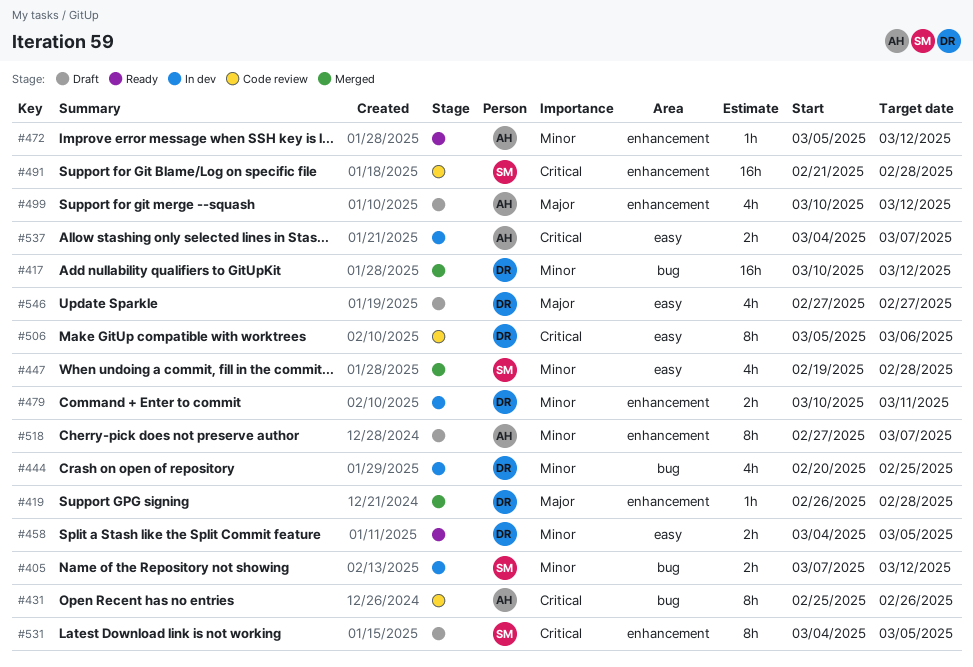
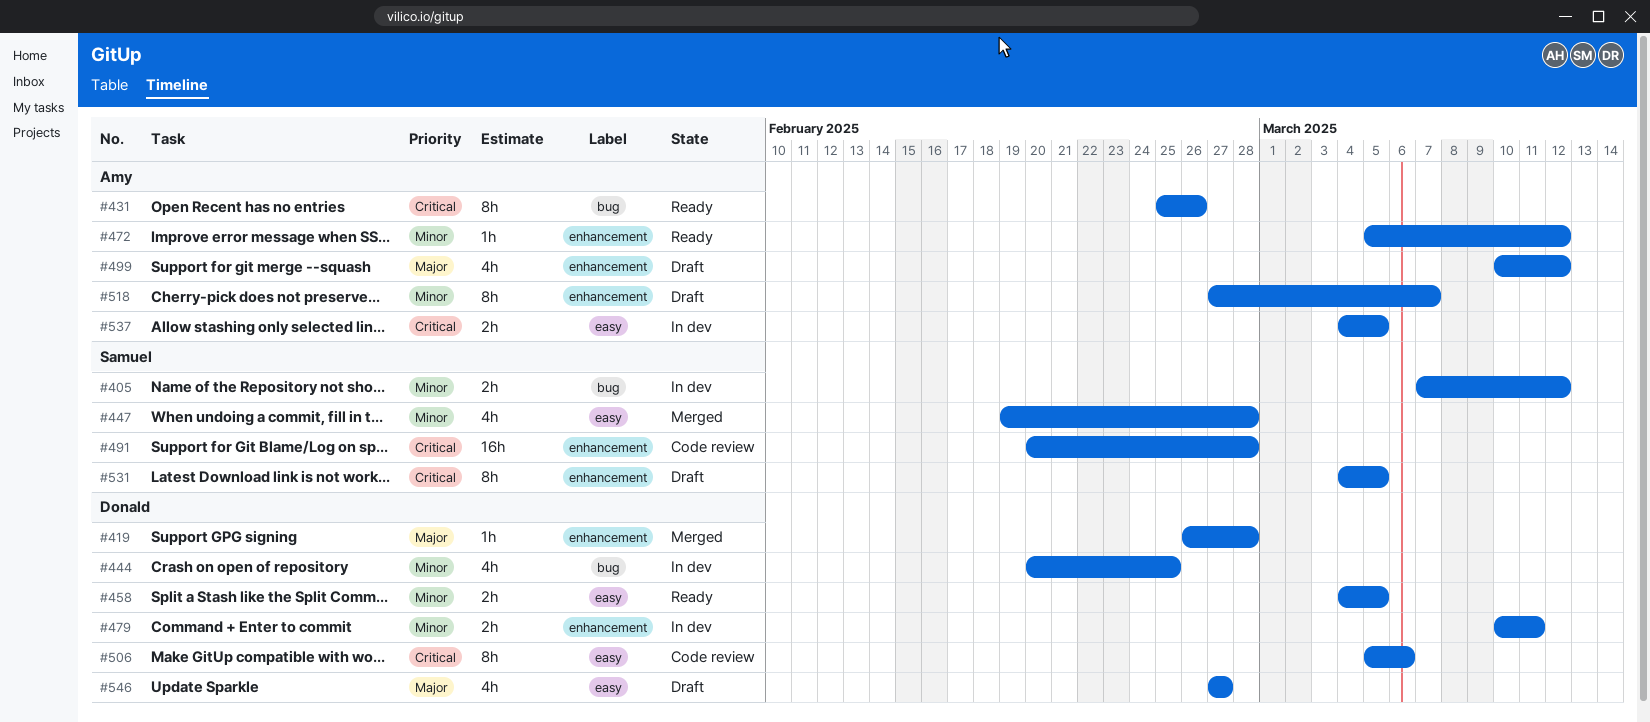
#417: present -> none
#431, status: Code review -> Ready
#491, start: Feb 21 -> Feb 20
#537, due: Mar 7 -> Mar 5

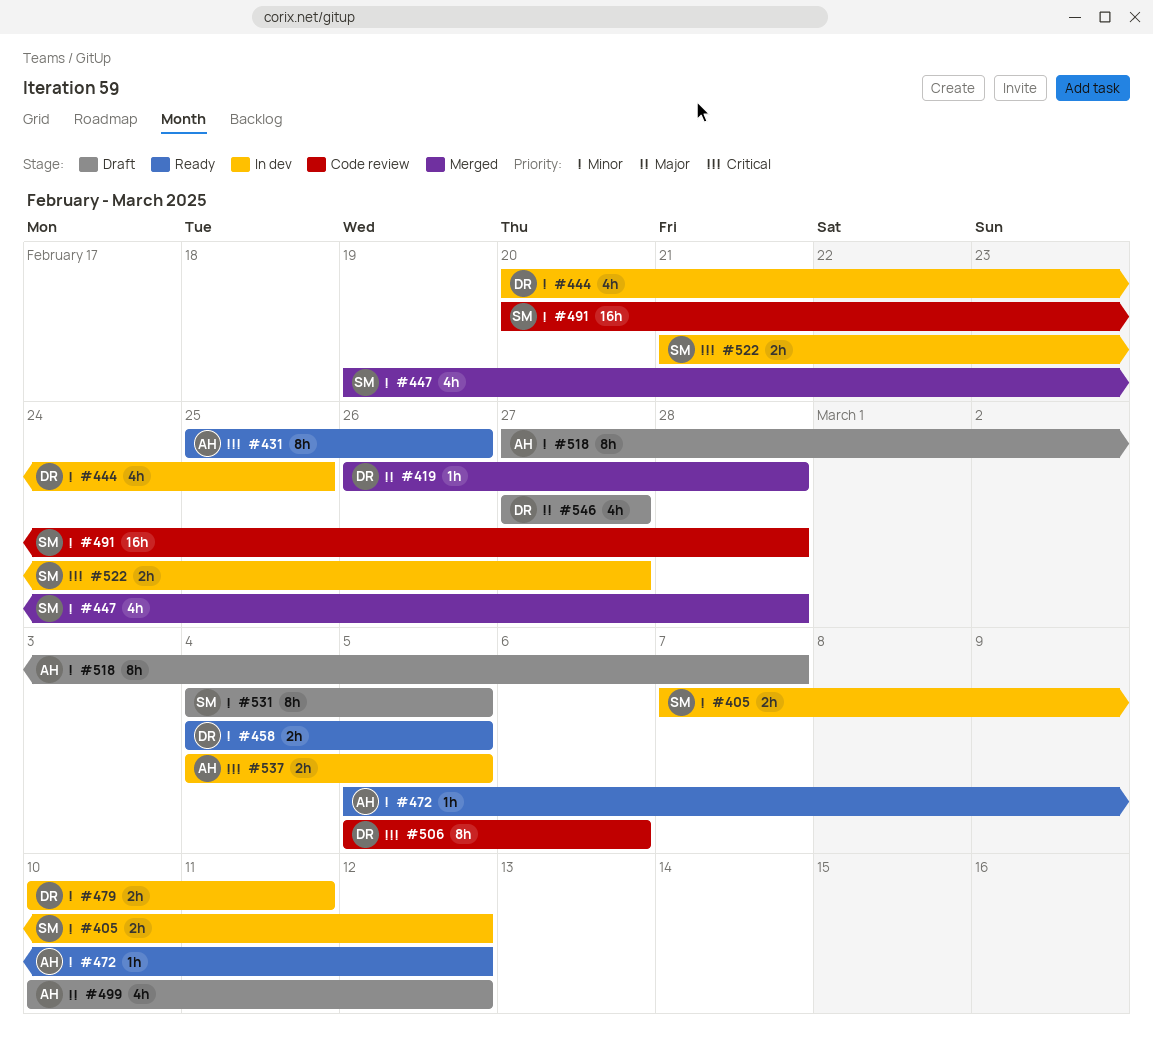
#491, priority: Critical -> Minor
#522: none -> present
#531, priority: Critical -> Minor

